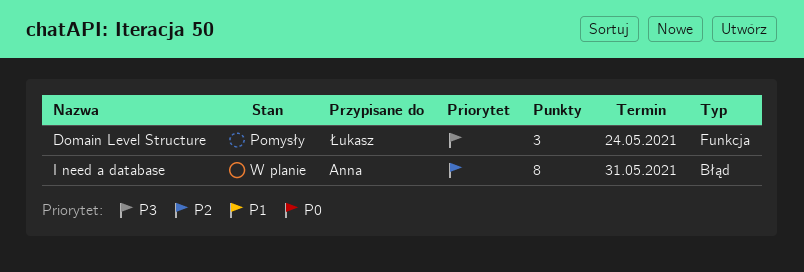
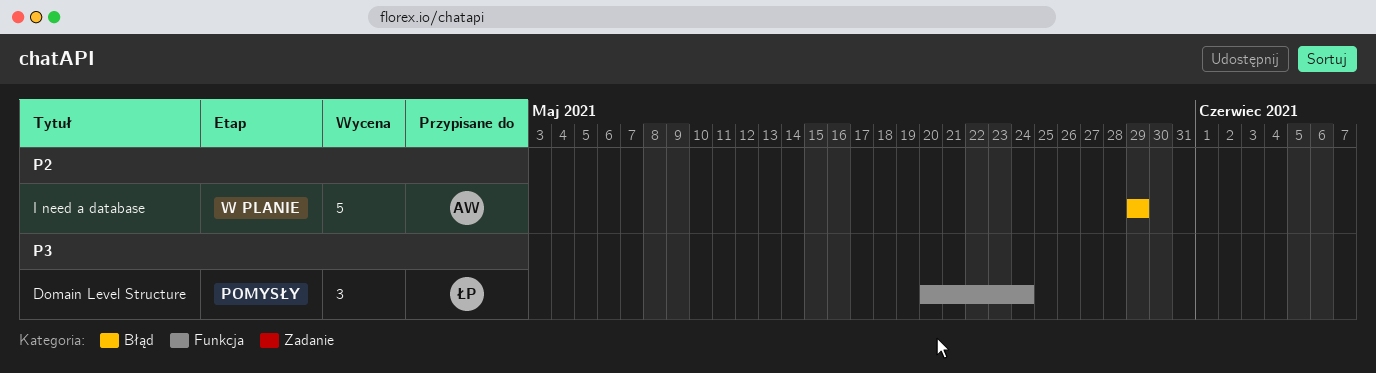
I need a database, estimate: 8 -> 5
I need a database, due: May 31 -> May 29

